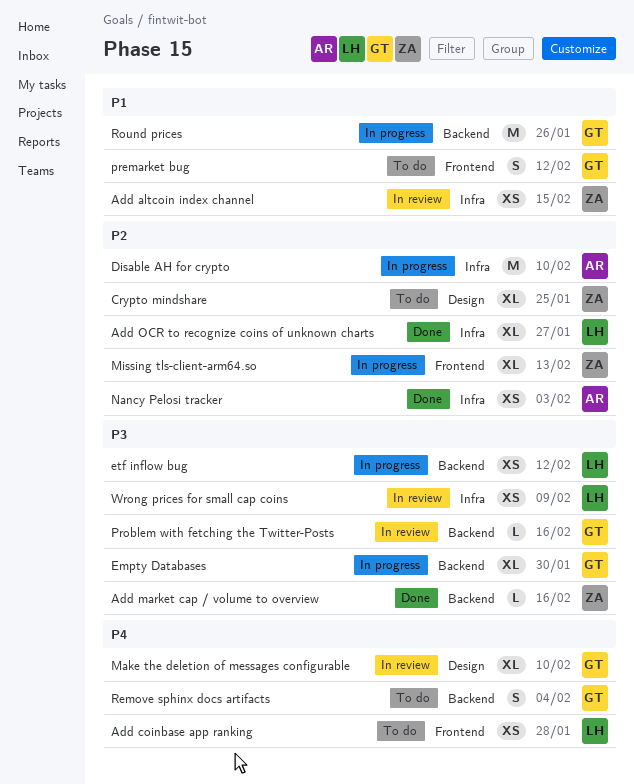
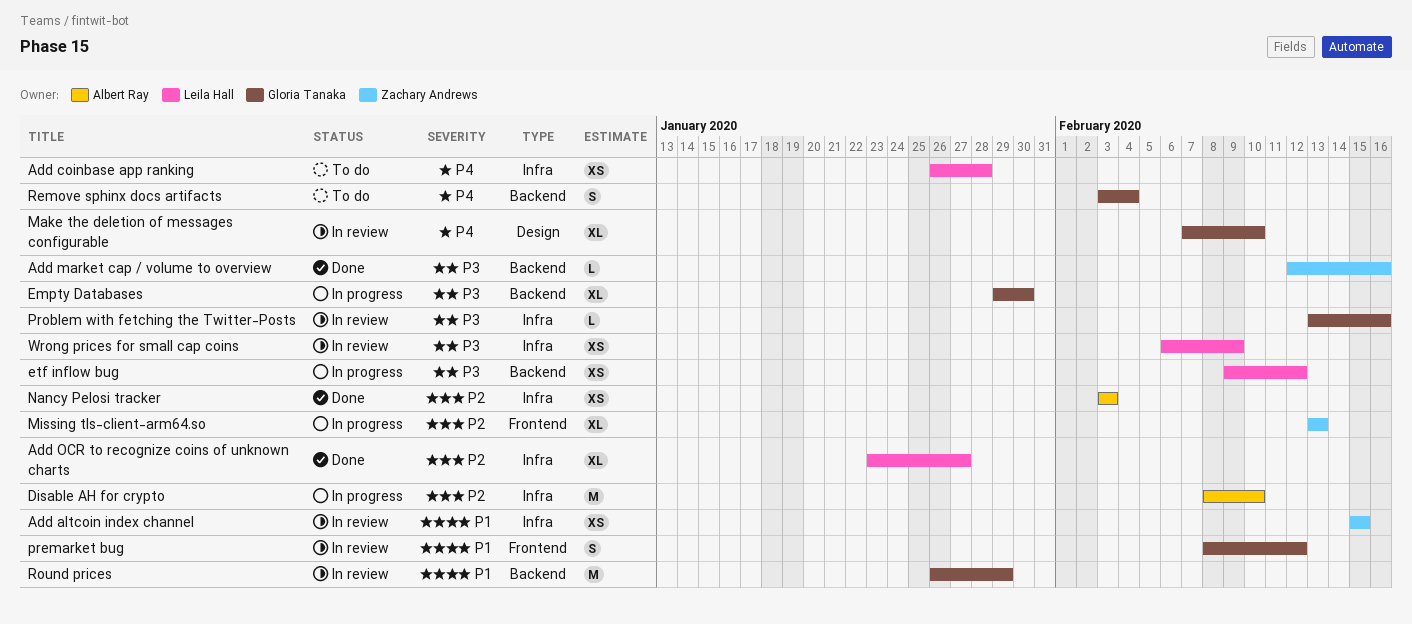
Add coinbase app ranking, label: Frontend -> Infra
Crypto mindshare: present -> none
premarket bug, status: To do -> In review
Problem with fetching the Twitter-Posts, label: Backend -> Infra
Round prices, status: In progress -> In review
Round prices, due: Jan 26 -> Jan 29

